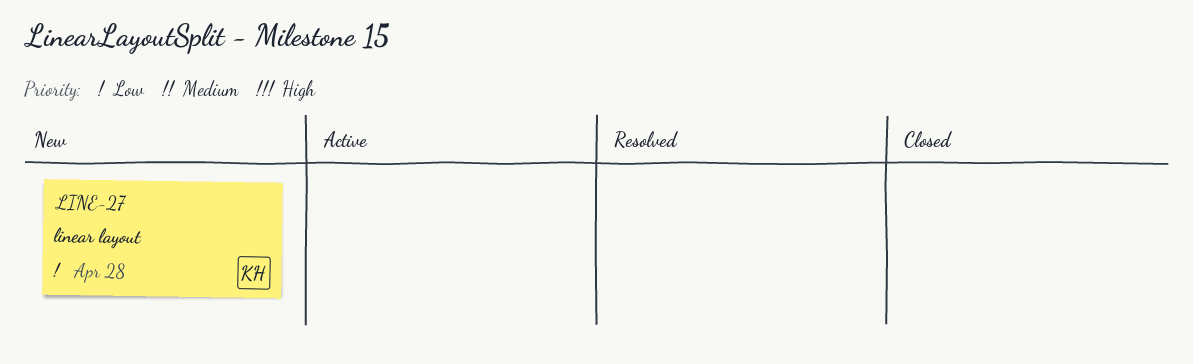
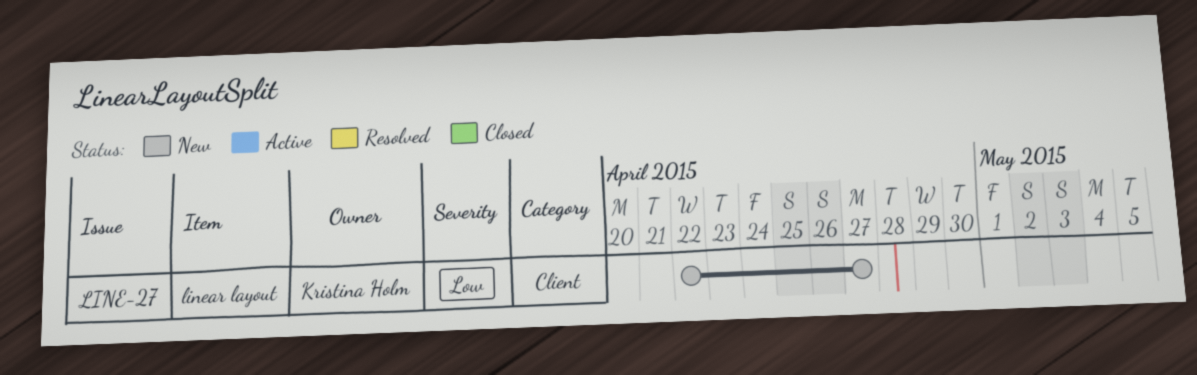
LINE-27, due: Apr 28 -> Apr 27

